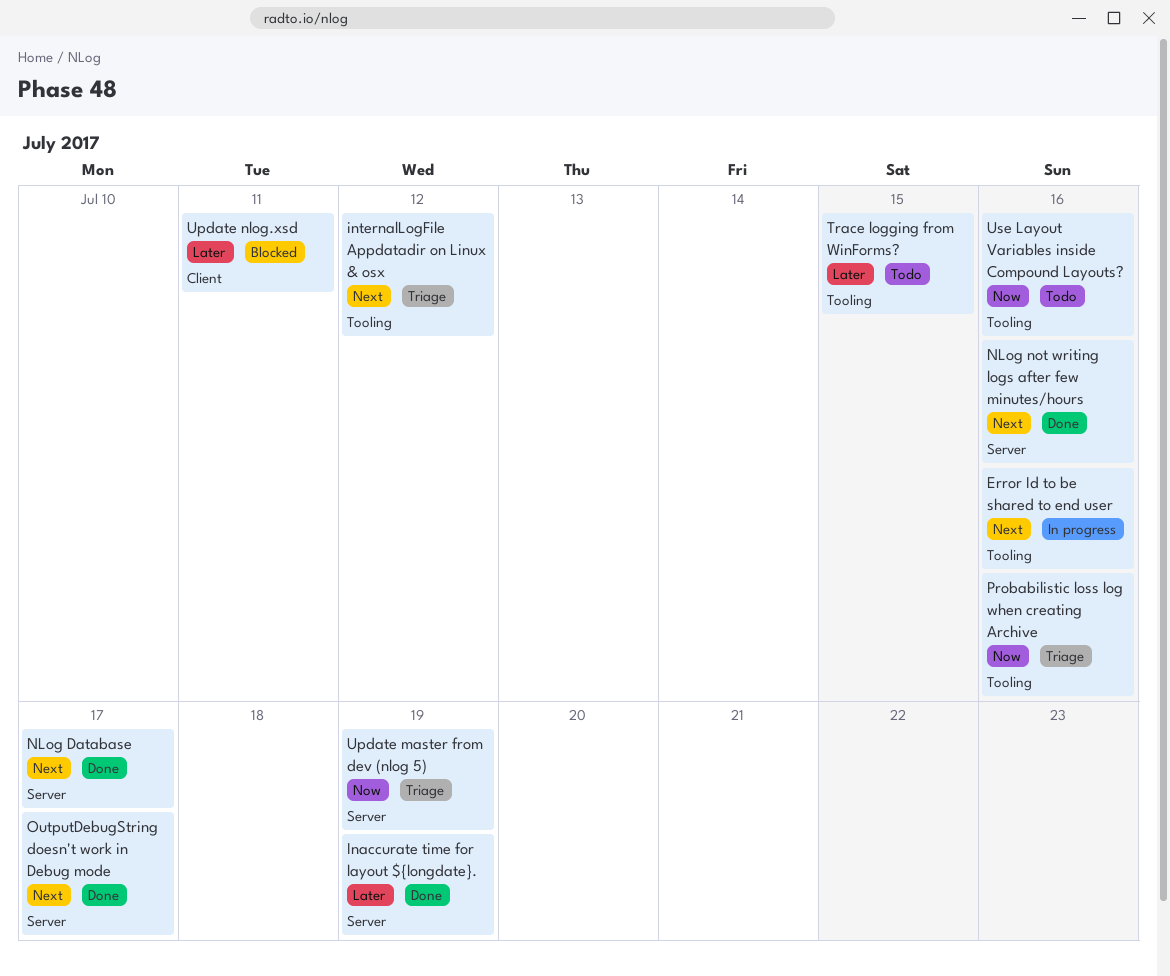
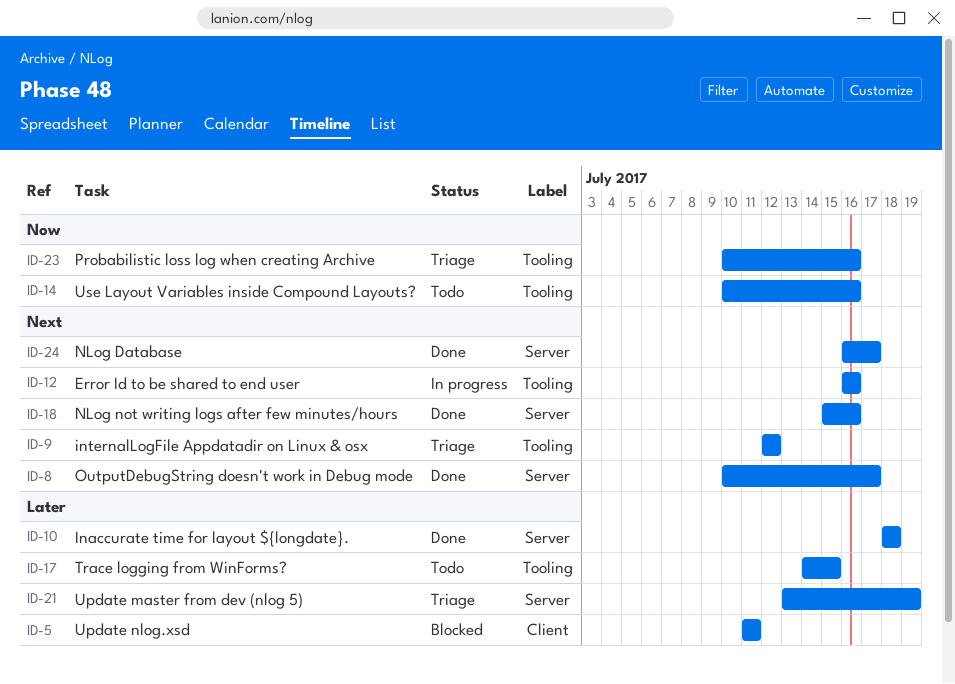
Inaccurate time for layout ${longdate}., due: Jul 19 -> Jul 18
Update master from dev (nlog 5), priority: Now -> Later

